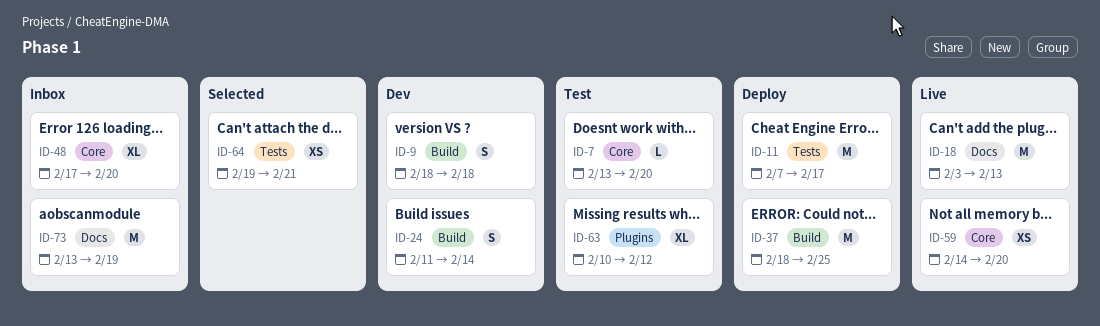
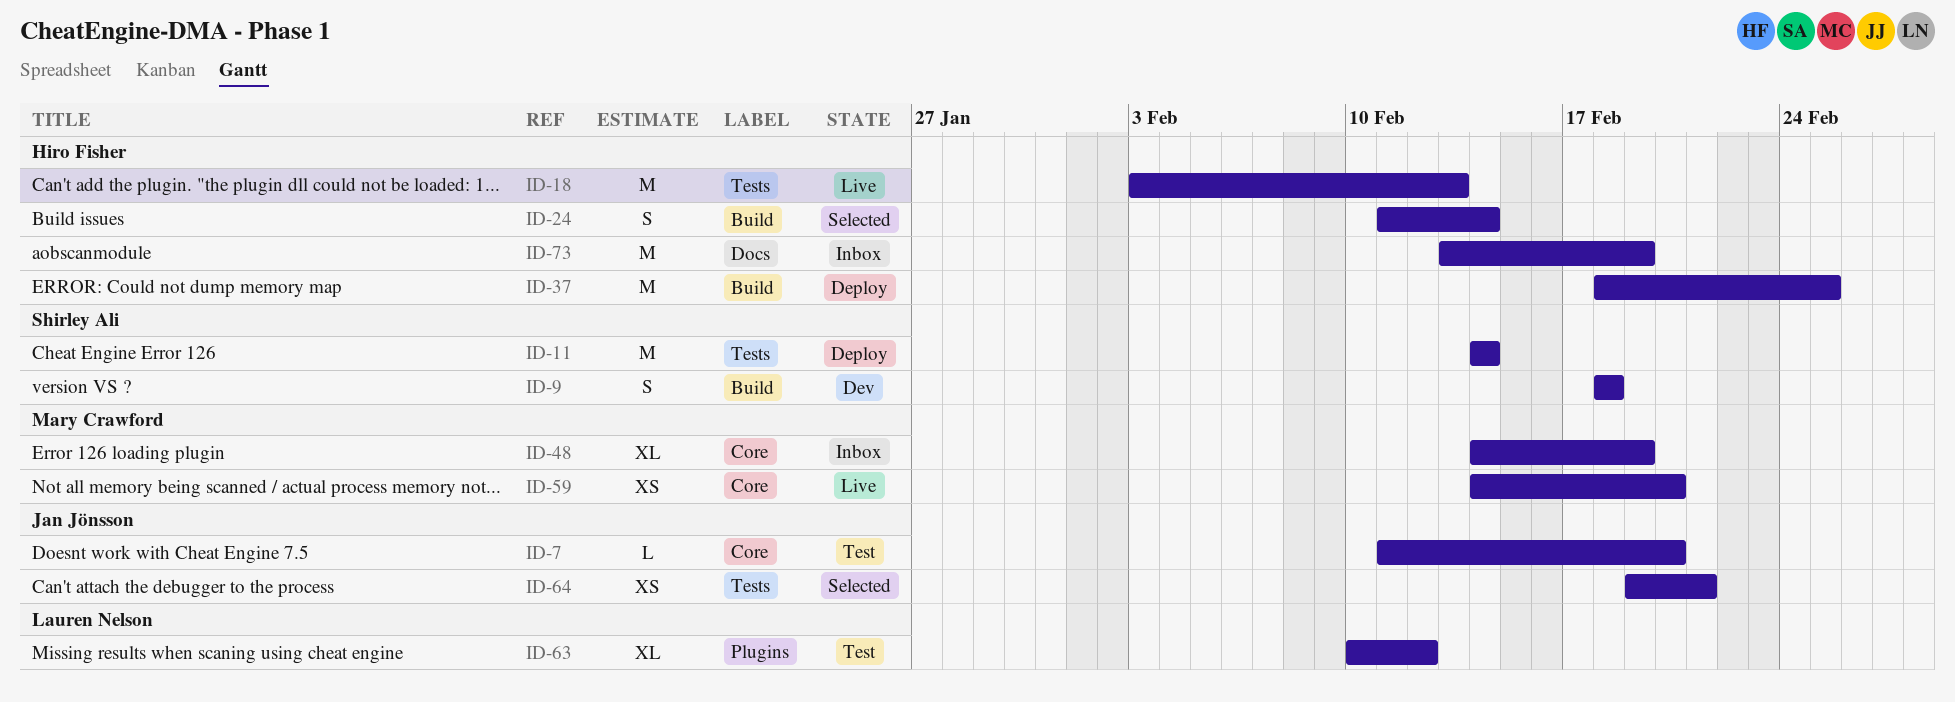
ID-7, start: Feb 13 -> Feb 11
ID-11, start: Feb 7 -> Feb 14
ID-11, due: Feb 17 -> Feb 14
ID-18, label: Docs -> Tests
ID-24, status: Dev -> Selected
ID-48, start: Feb 17 -> Feb 14
ID-48, due: Feb 20 -> Feb 19

